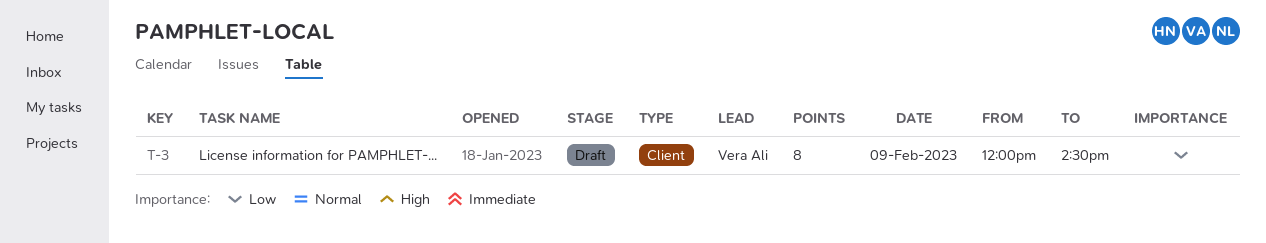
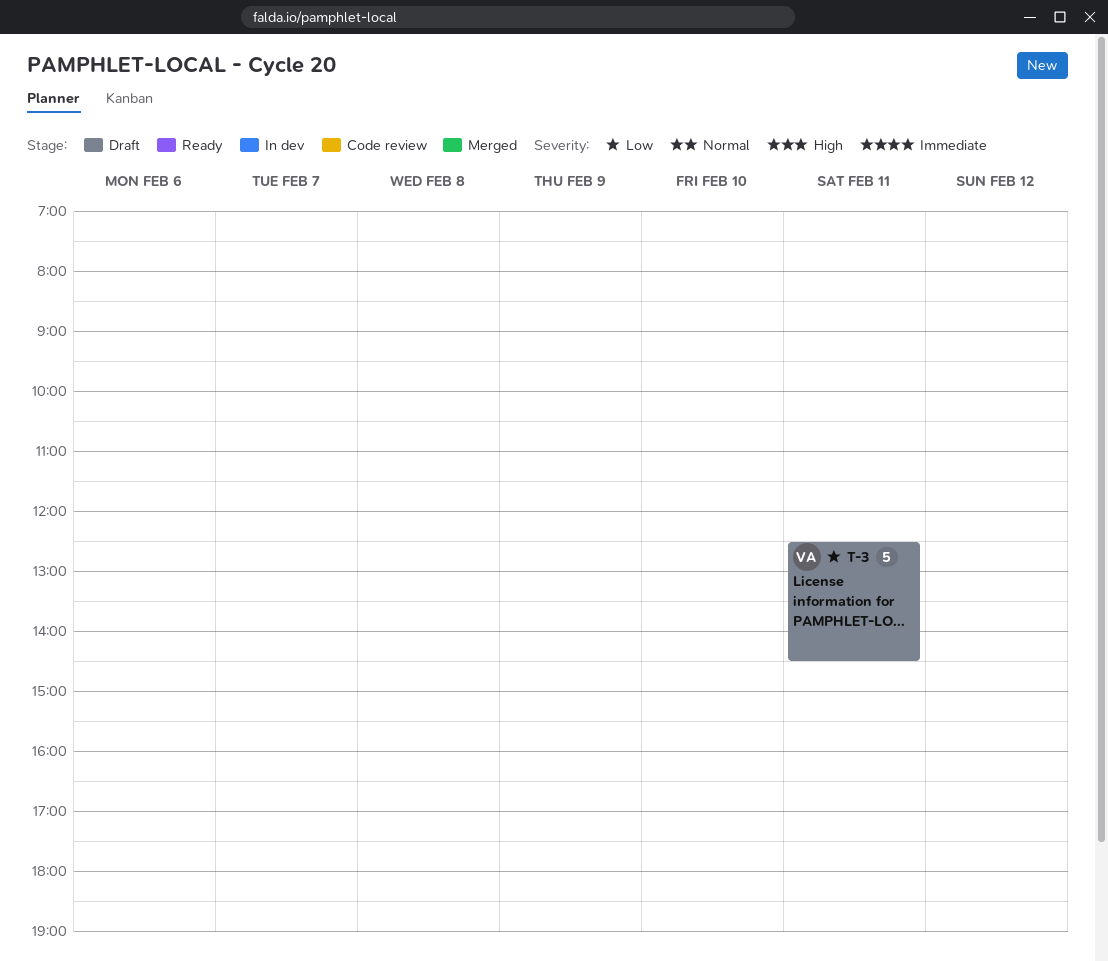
T-3, estimate: 8 -> 5
T-3, day: Feb 9 -> Feb 11
T-3, begins: 12:00 -> 12:30

